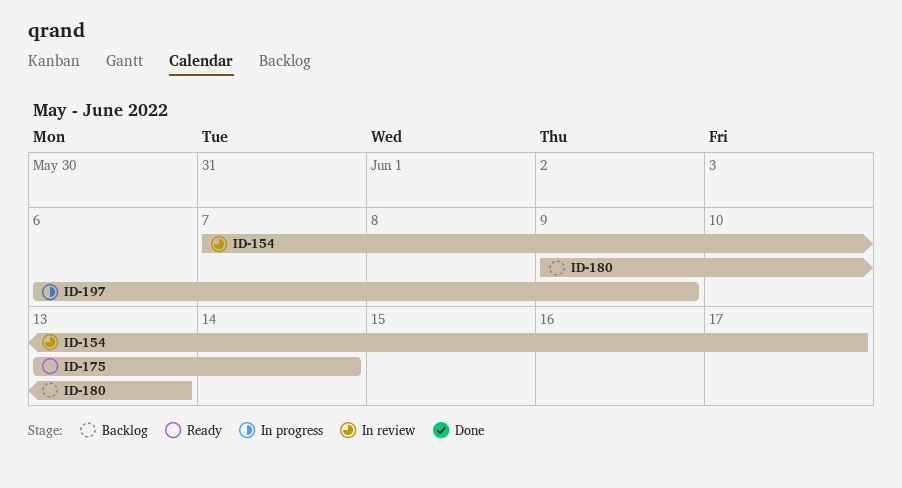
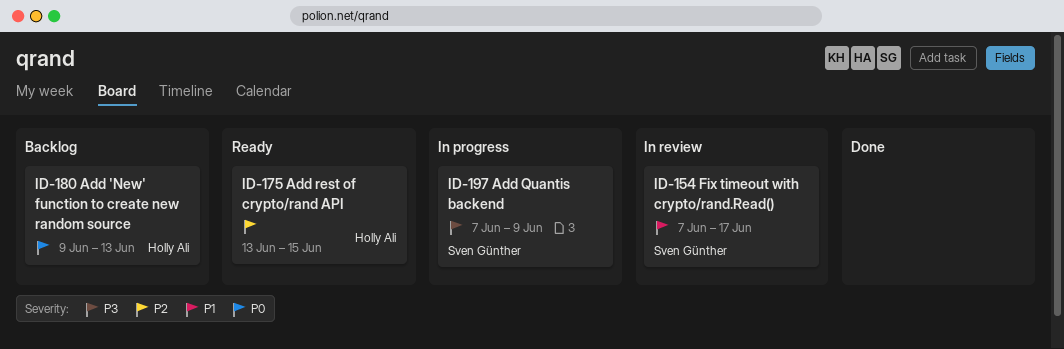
ID-175, due: Jun 14 -> Jun 15
ID-197, start: Jun 6 -> Jun 7

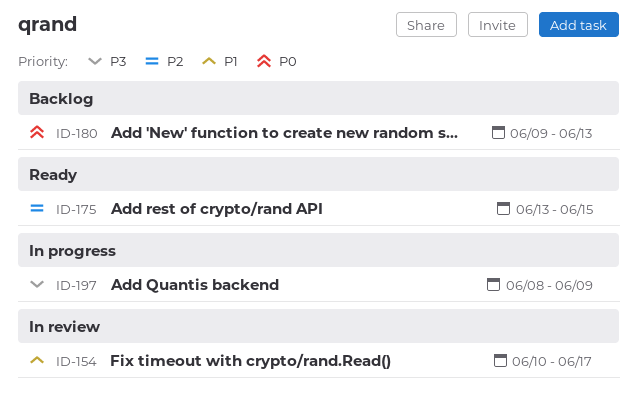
ID-154, start: Jun 7 -> Jun 10
ID-197, start: Jun 7 -> Jun 8

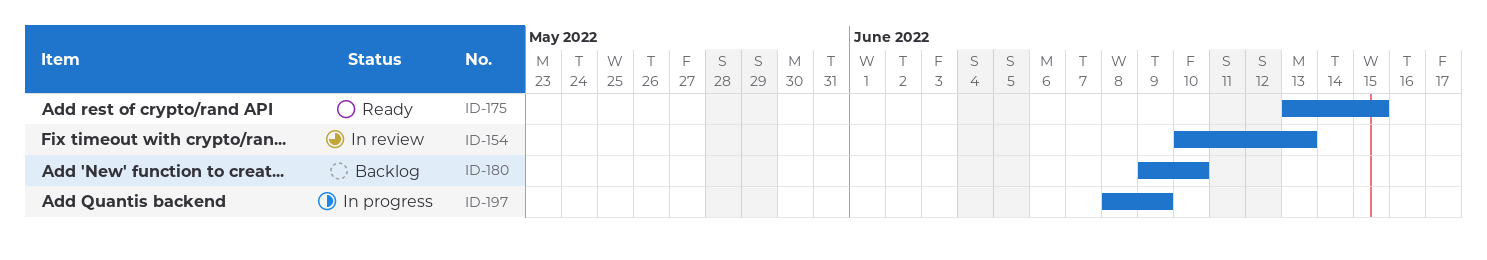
ID-154, due: Jun 17 -> Jun 13
ID-180, due: Jun 13 -> Jun 10

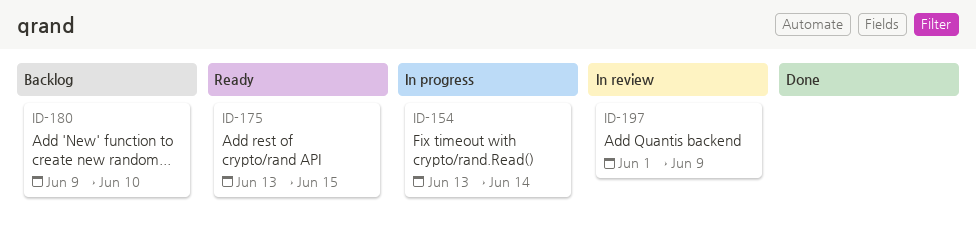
ID-154, status: In review -> In progress
ID-154, start: Jun 10 -> Jun 13
ID-154, due: Jun 13 -> Jun 14
ID-197, status: In progress -> In review
ID-197, start: Jun 8 -> Jun 1

